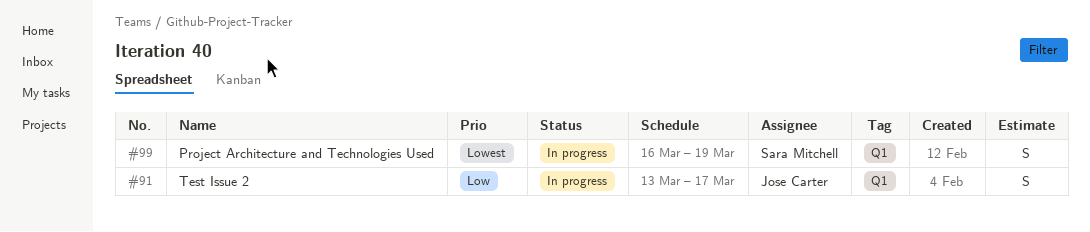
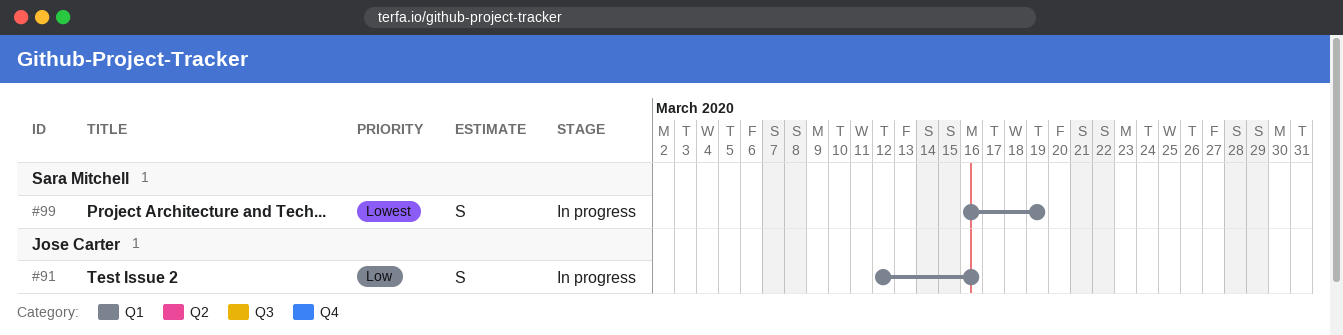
#91, start: Mar 13 -> Mar 12
#91, due: Mar 17 -> Mar 16

